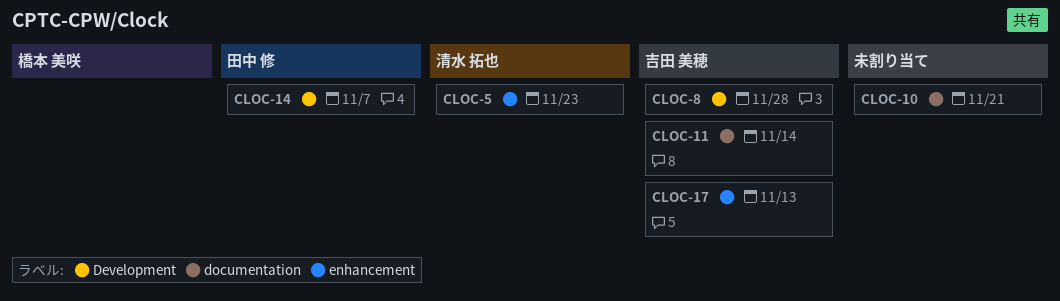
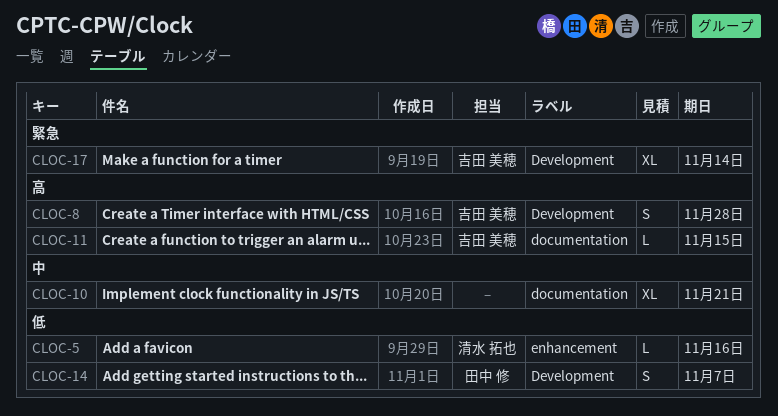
CLOC-5, due: Nov 23 -> Nov 16
CLOC-11, due: Nov 14 -> Nov 15
CLOC-17, label: enhancement -> Development
CLOC-17, due: Nov 13 -> Nov 14

